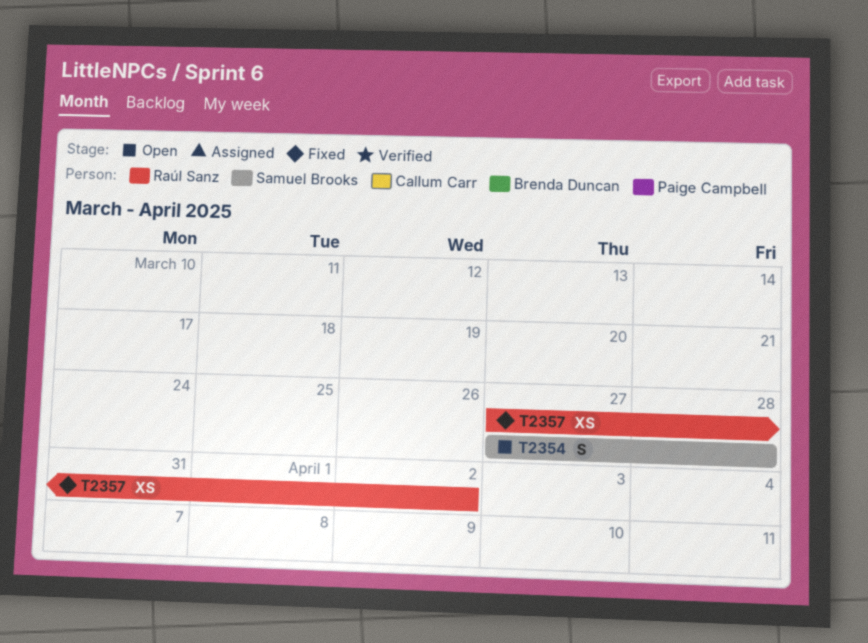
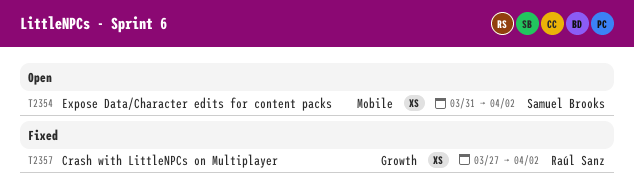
T2354, estimate: S -> XS
T2354, start: Mar 27 -> Mar 31
T2354, due: Mar 28 -> Apr 2

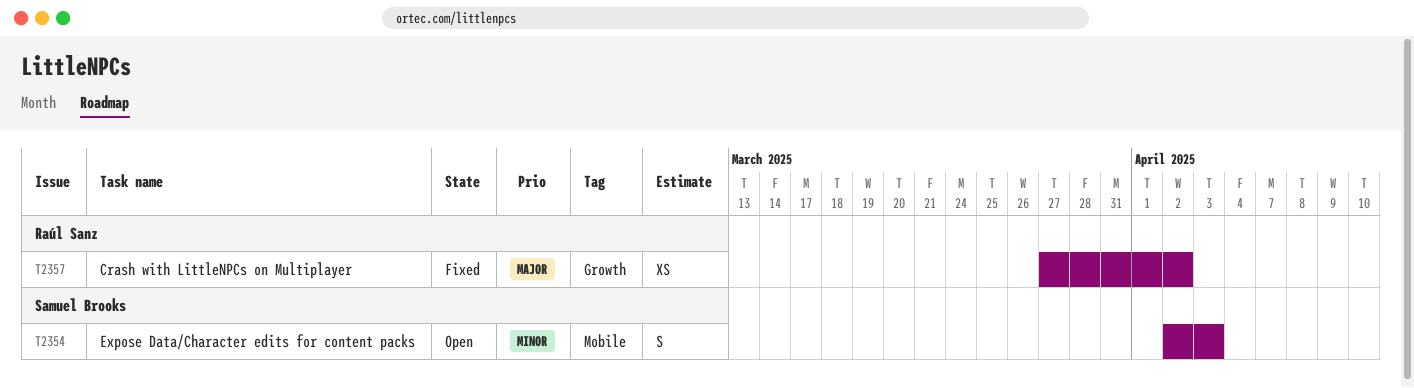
T2354, estimate: XS -> S
T2354, start: Mar 31 -> Apr 2
T2354, due: Apr 2 -> Apr 3

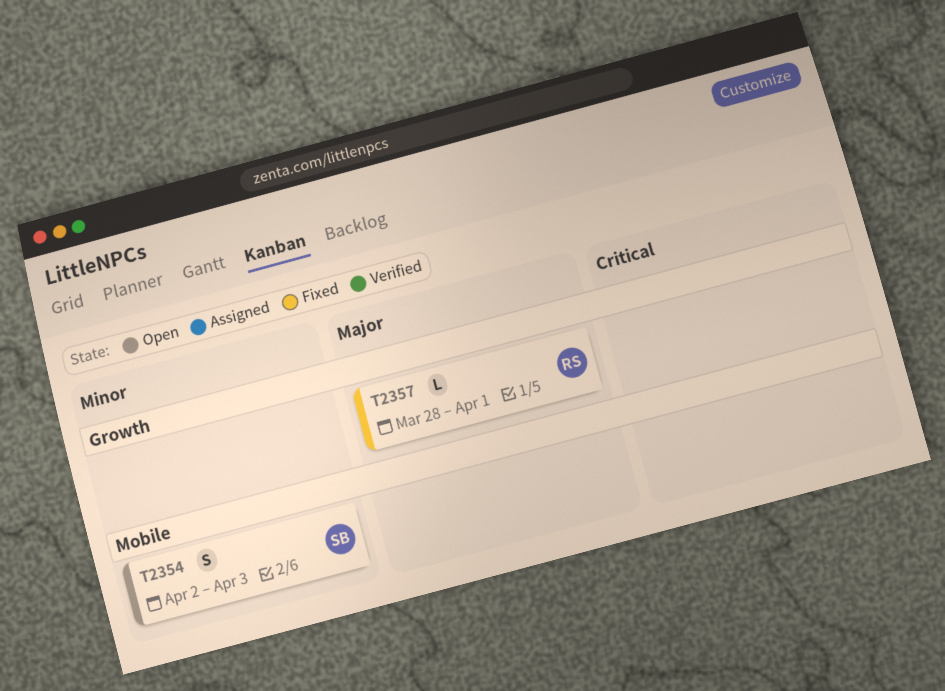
T2357, estimate: XS -> L
T2357, start: Mar 27 -> Mar 28
T2357, due: Apr 2 -> Apr 1

